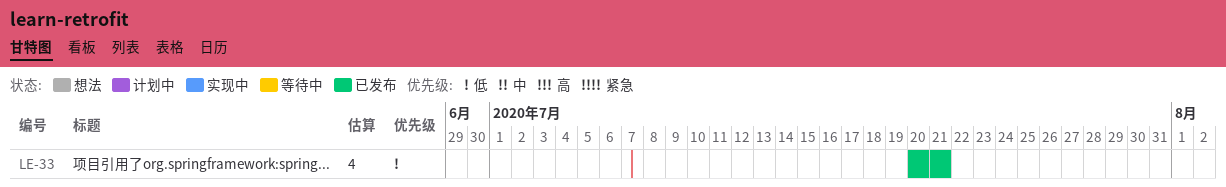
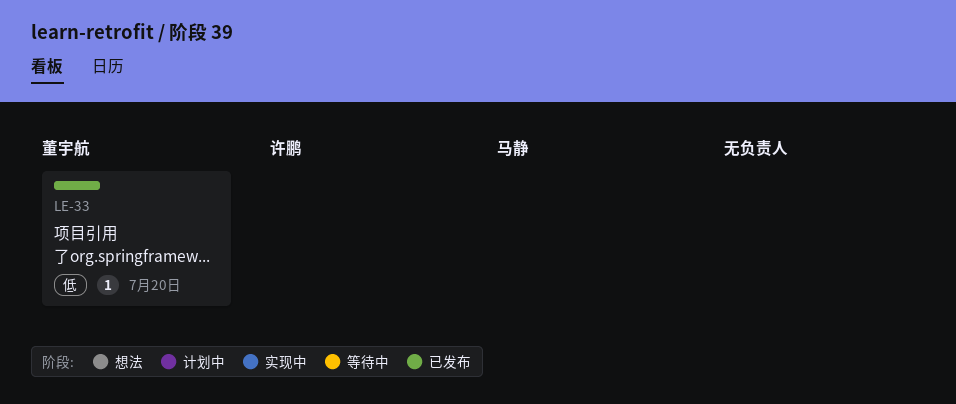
LE-33, estimate: 4 -> 1
LE-33, due: Jul 21 -> Jul 20

